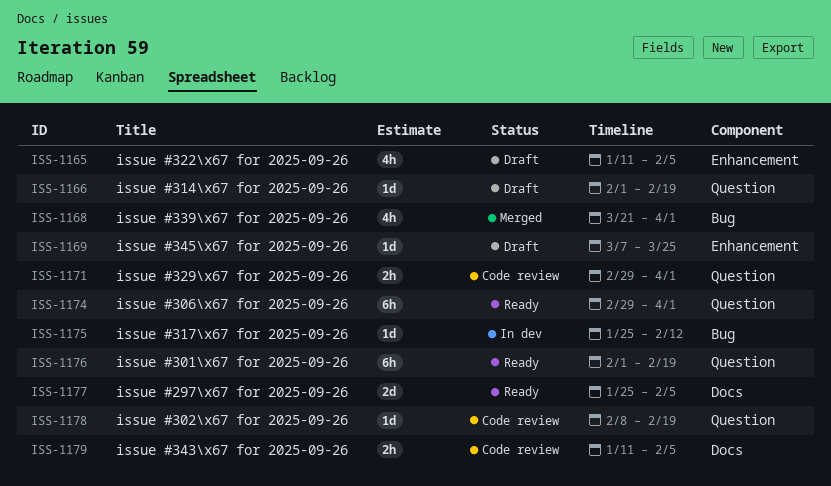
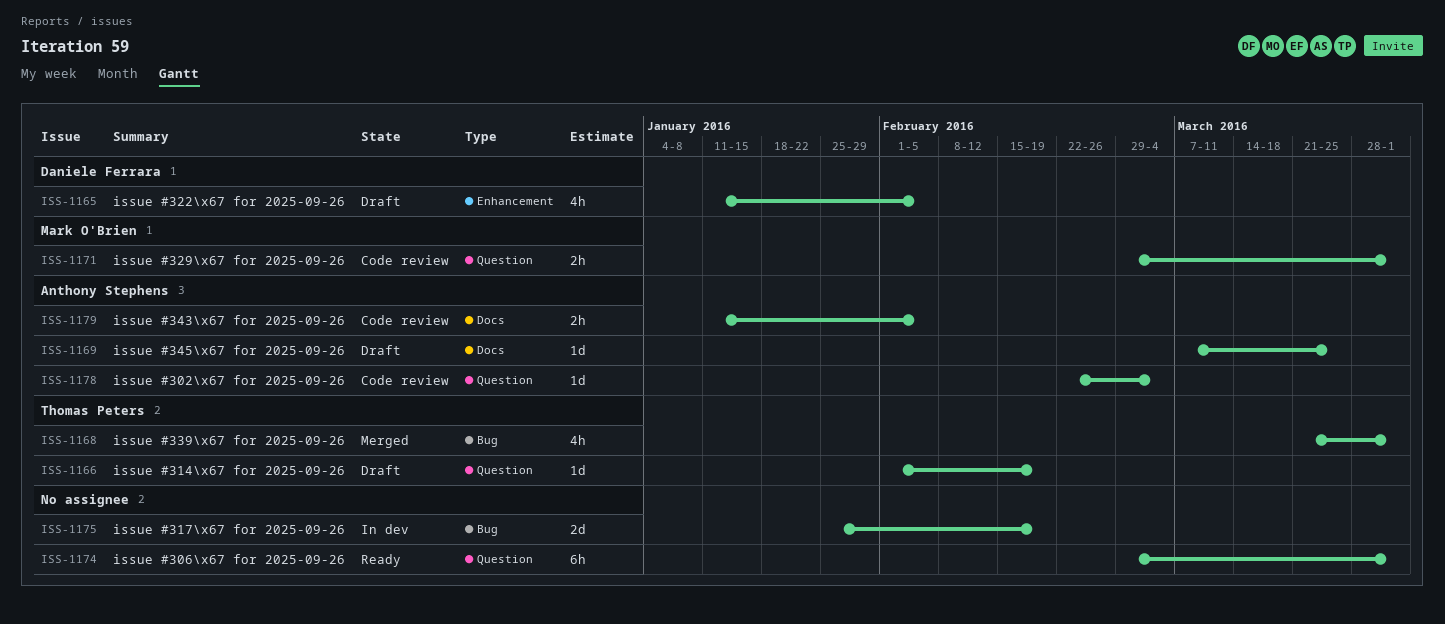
ISS-1169, label: Enhancement -> Docs
ISS-1175, estimate: 1d -> 2d
ISS-1175, due: Feb 12 -> Feb 19
ISS-1176: present -> none
ISS-1177: present -> none
ISS-1178, start: Feb 8 -> Feb 22
ISS-1178, due: Feb 19 -> Mar 4

